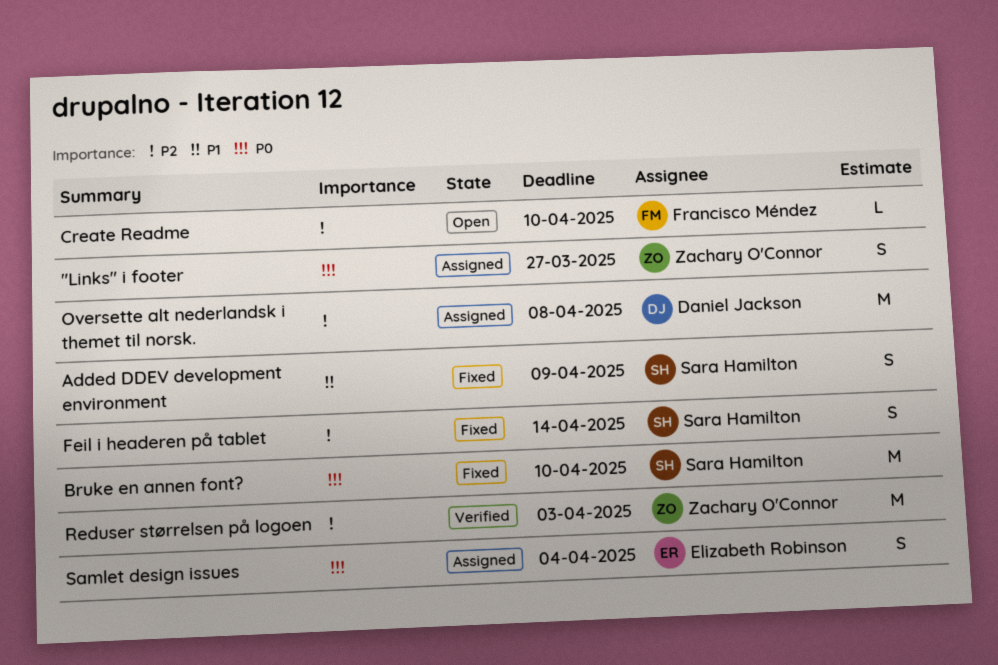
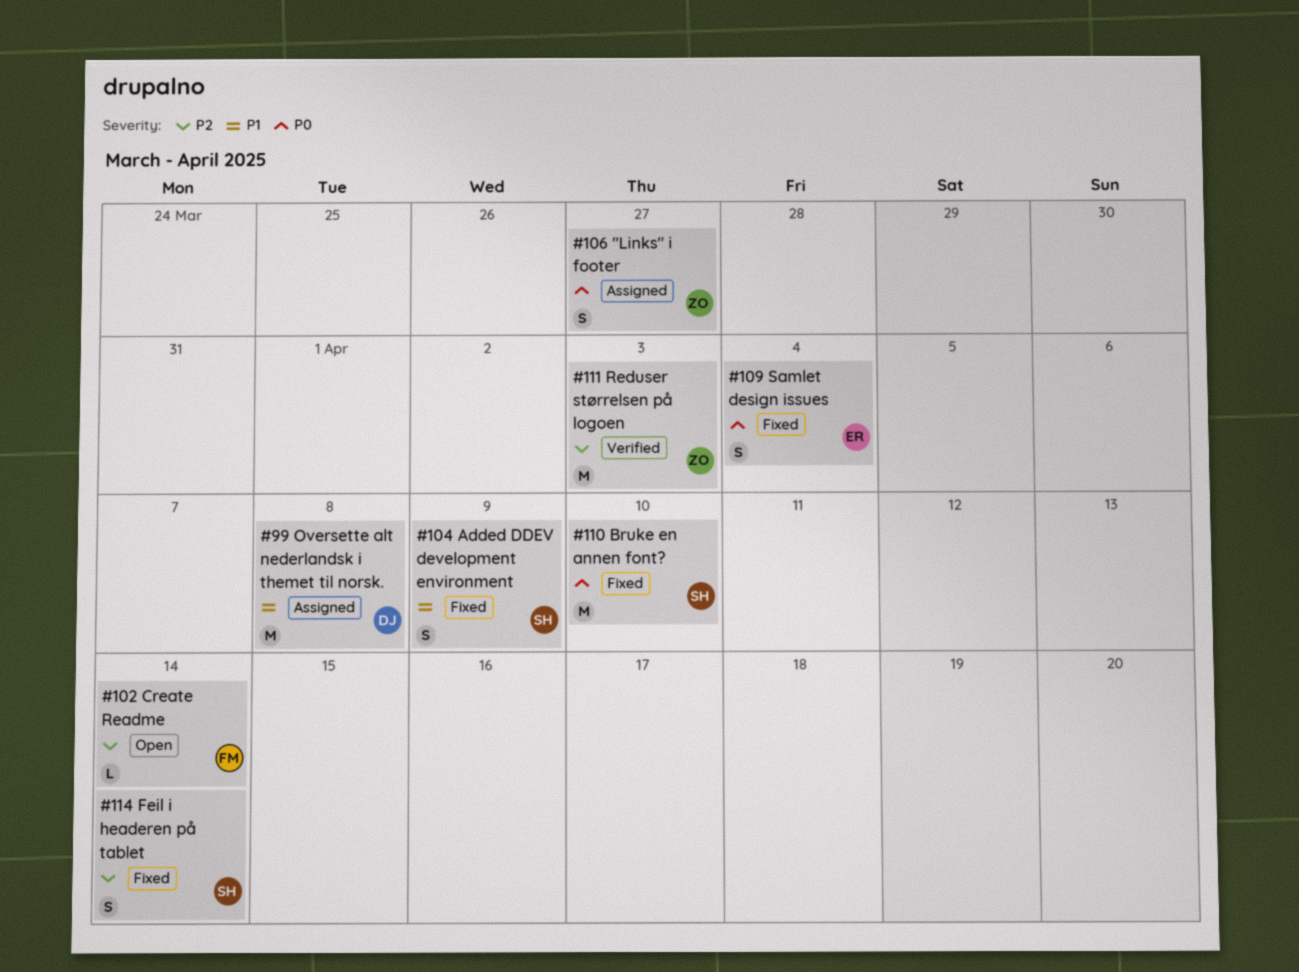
Create Readme, due: Apr 10 -> Apr 14
Oversette alt nederlandsk i themet til norsk., priority: P2 -> P1
Samlet design issues, status: Assigned -> Fixed

